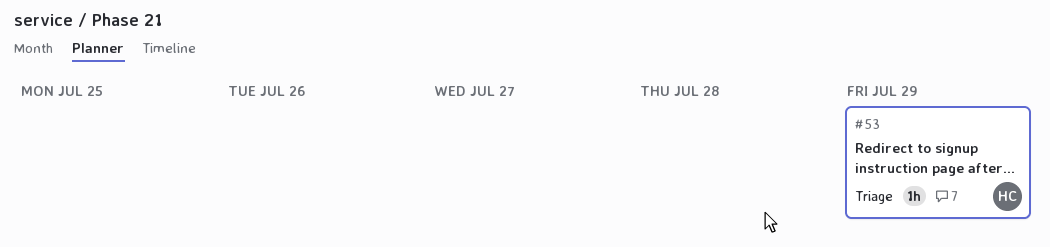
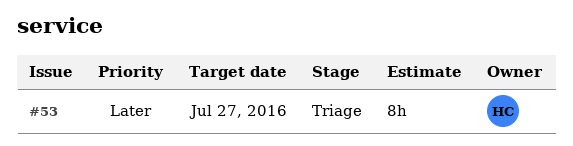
#53, estimate: 1h -> 8h
#53, due: Jul 29 -> Jul 27

